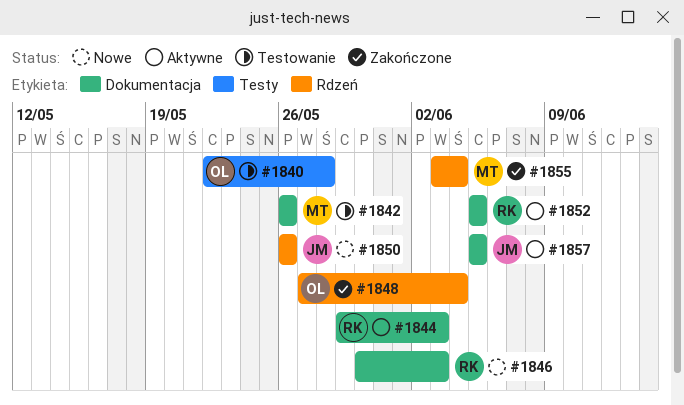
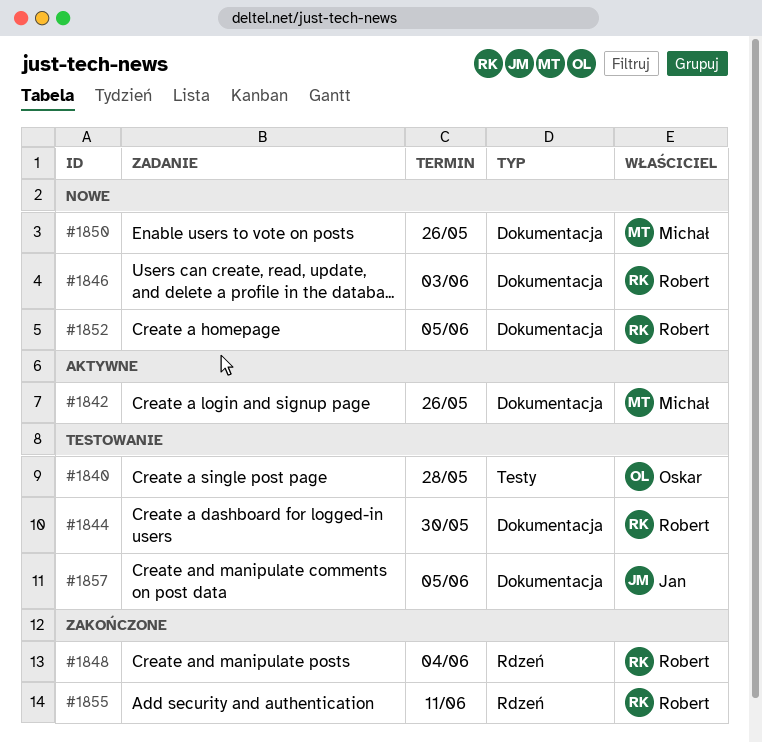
#1842, status: Testowanie -> Aktywne
#1844, status: Aktywne -> Testowanie
#1844, due: Jun 3 -> May 30
#1848, owner: Oskar -> Robert
#1850, owner: Jan -> Michał
#1850, label: Rdzeń -> Dokumentacja
#1852, status: Aktywne -> Nowe
#1855, owner: Michał -> Robert
#1855, due: Jun 4 -> Jun 11
#1857, status: Aktywne -> Testowanie

